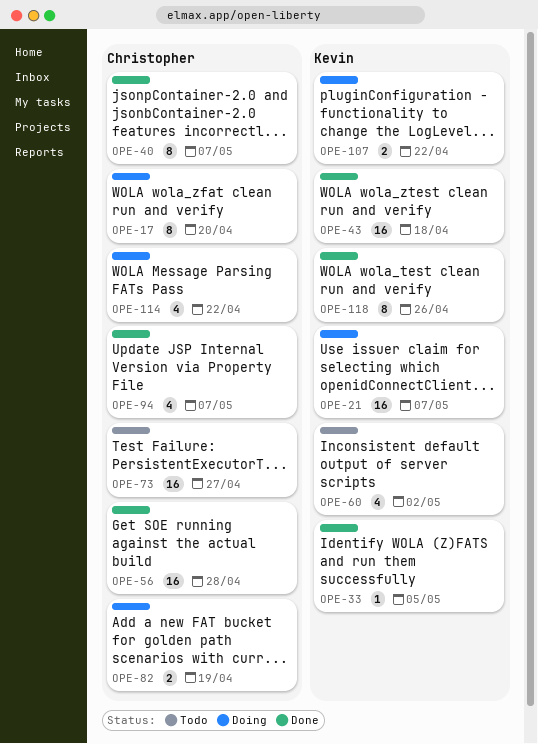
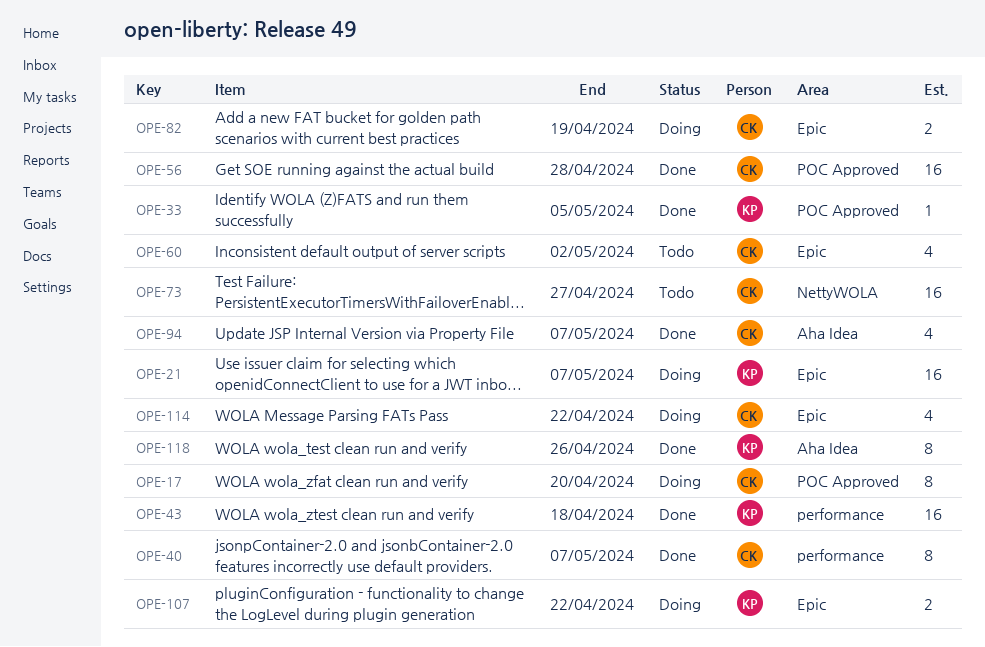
OPE-60, owner: Kevin -> Christopher

